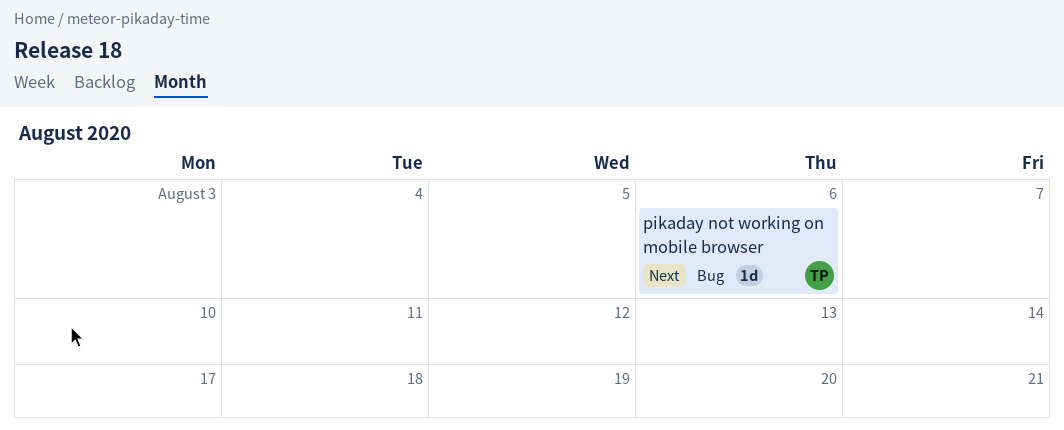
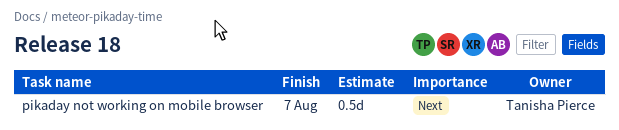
pikaday not working on mobile browser, estimate: 1d -> 0.5d
pikaday not working on mobile browser, due: Aug 6 -> Aug 7

